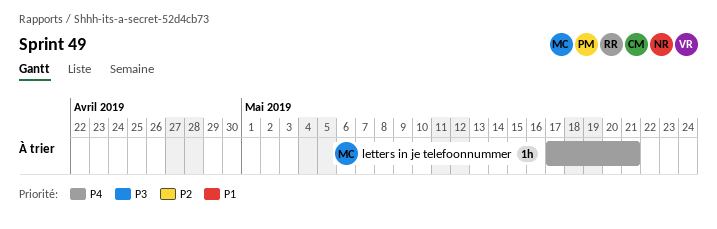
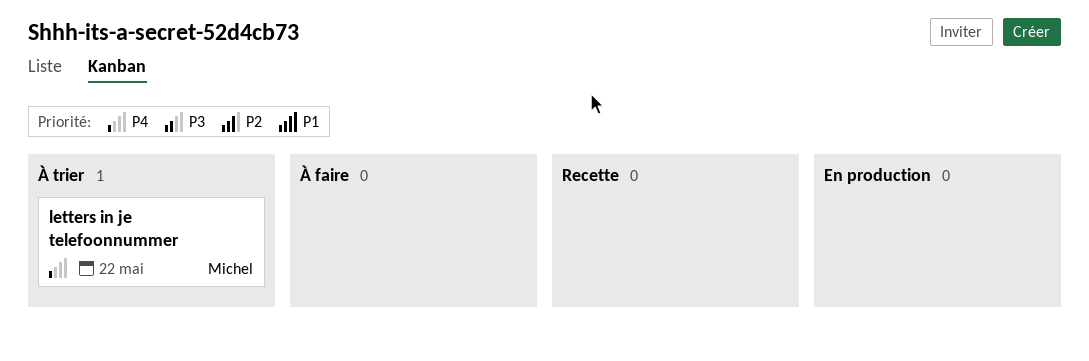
letters in je telefoonnummer, due: May 21 -> May 22

